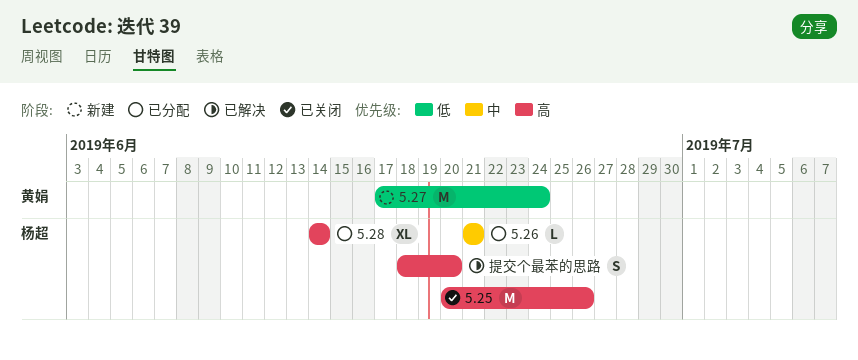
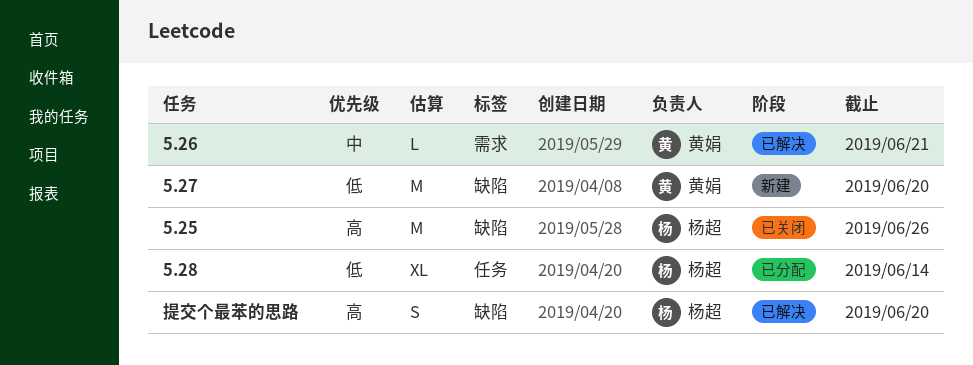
5.26, status: 已分配 -> 已解决
5.26, owner: 杨超 -> 黄娟
5.27, due: Jun 24 -> Jun 20
5.28, priority: 高 -> 低

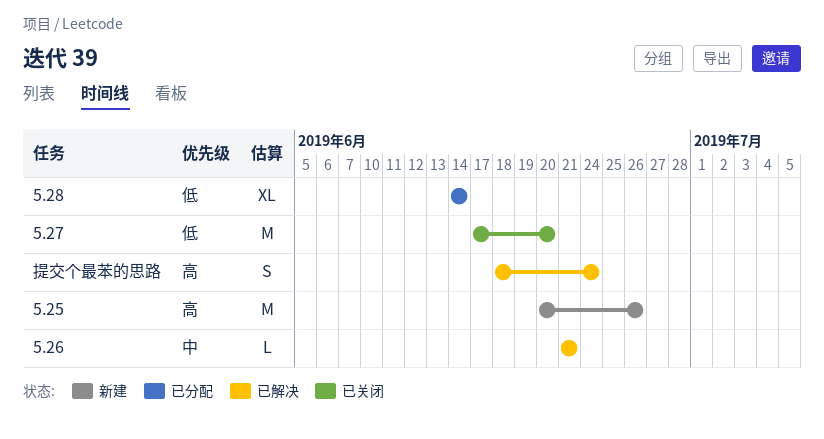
5.25, status: 已关闭 -> 新建
5.27, status: 新建 -> 已关闭
提交个最苯的思路, due: Jun 20 -> Jun 24

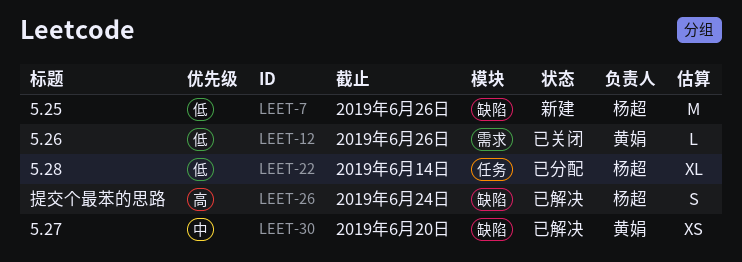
5.25, priority: 高 -> 低
5.26, status: 已解决 -> 已关闭
5.26, priority: 中 -> 低
5.26, due: Jun 21 -> Jun 26
5.27, status: 已关闭 -> 已解决
5.27, priority: 低 -> 中
5.27, estimate: M -> XS

